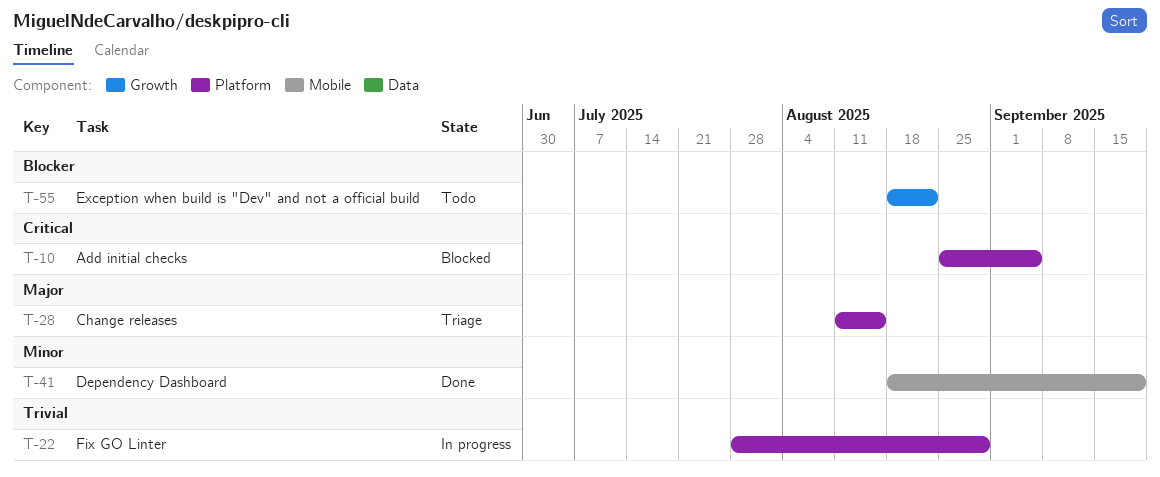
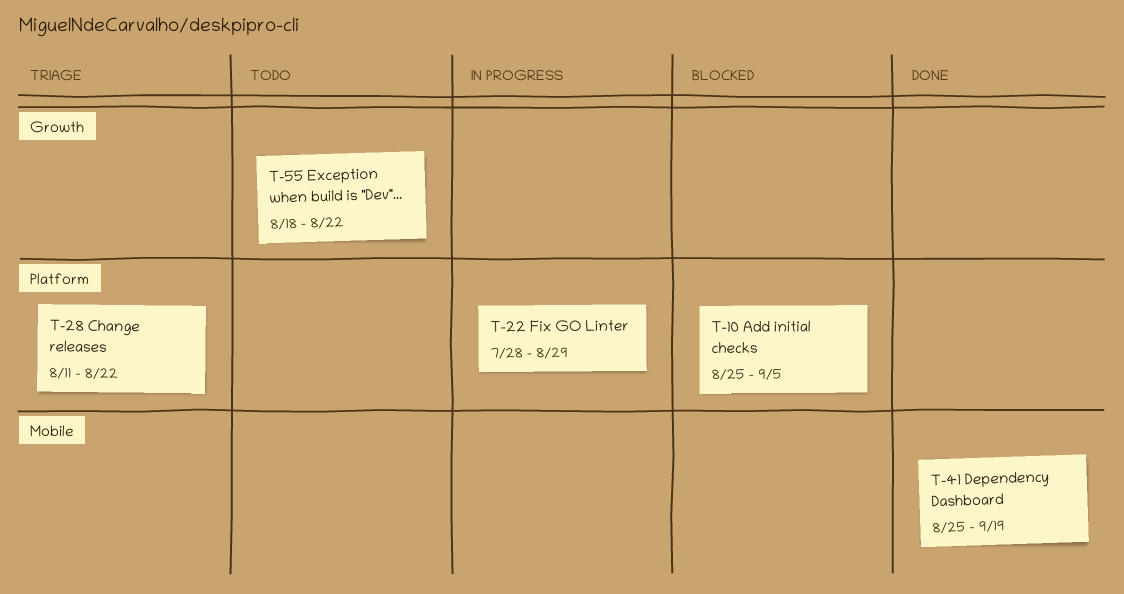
T-28, due: Aug 15 -> Aug 22
T-41, start: Aug 18 -> Aug 25

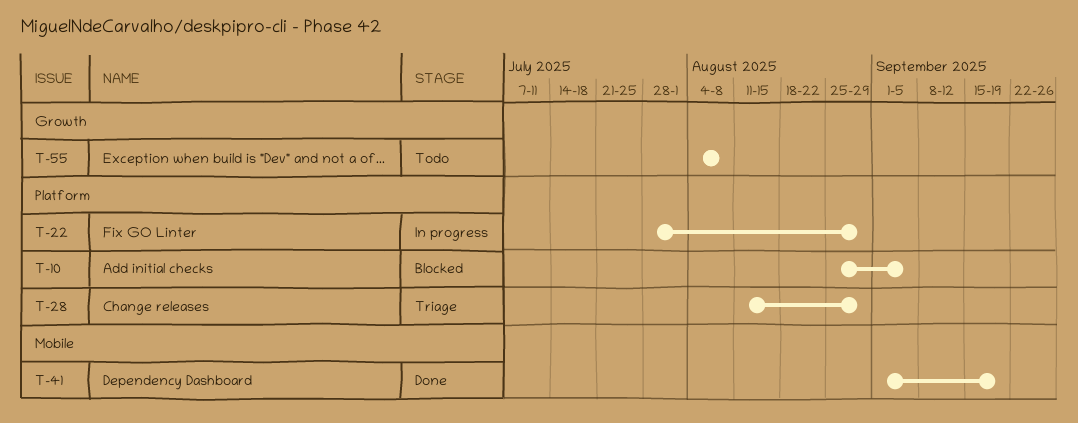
T-28, due: Aug 22 -> Aug 29
T-41, start: Aug 25 -> Sep 1
T-55, start: Aug 18 -> Aug 4
T-55, due: Aug 22 -> Aug 8

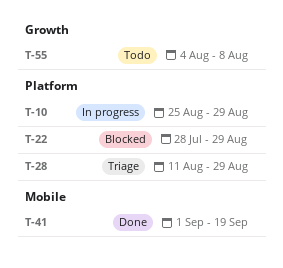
T-10, status: Blocked -> In progress
T-10, due: Sep 5 -> Aug 29
T-22, status: In progress -> Blocked

